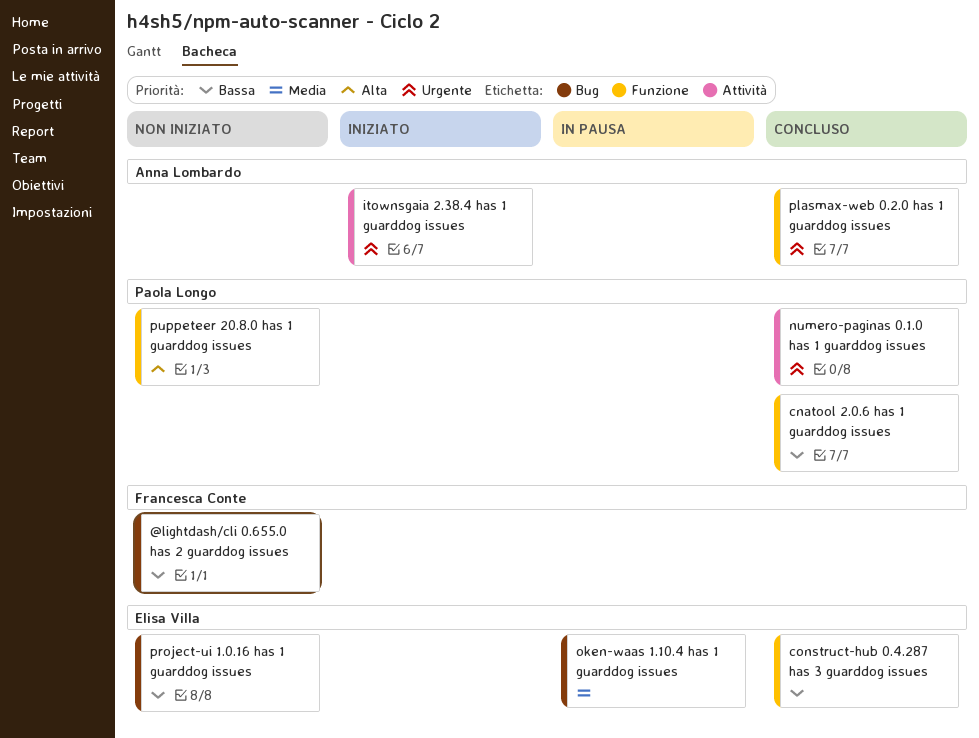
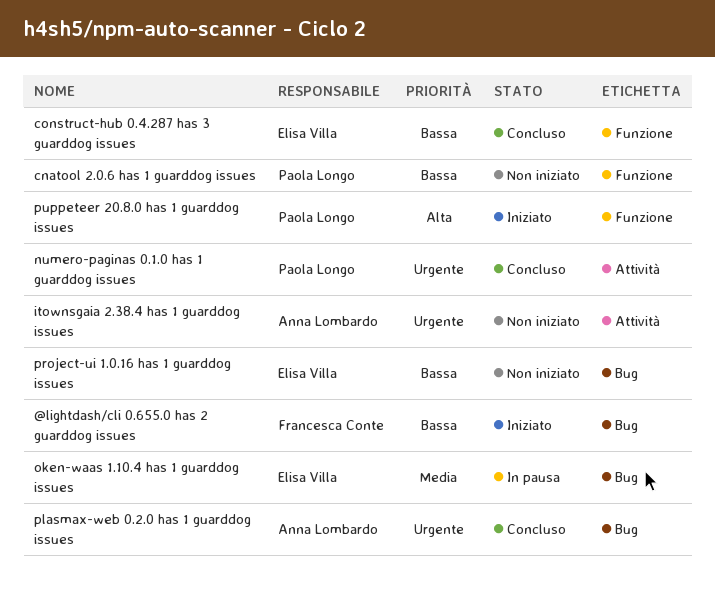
@lightdash/cli 0.655.0 has 2 guarddog issues, status: Non iniziato -> Iniziato
cnatool 2.0.6 has 1 guarddog issues, status: Concluso -> Non iniziato
itownsgaia 2.38.4 has 1 guarddog issues, status: Iniziato -> Non iniziato
plasmax-web 0.2.0 has 1 guarddog issues, label: Funzione -> Bug
puppeteer 20.8.0 has 1 guarddog issues, status: Non iniziato -> Iniziato

